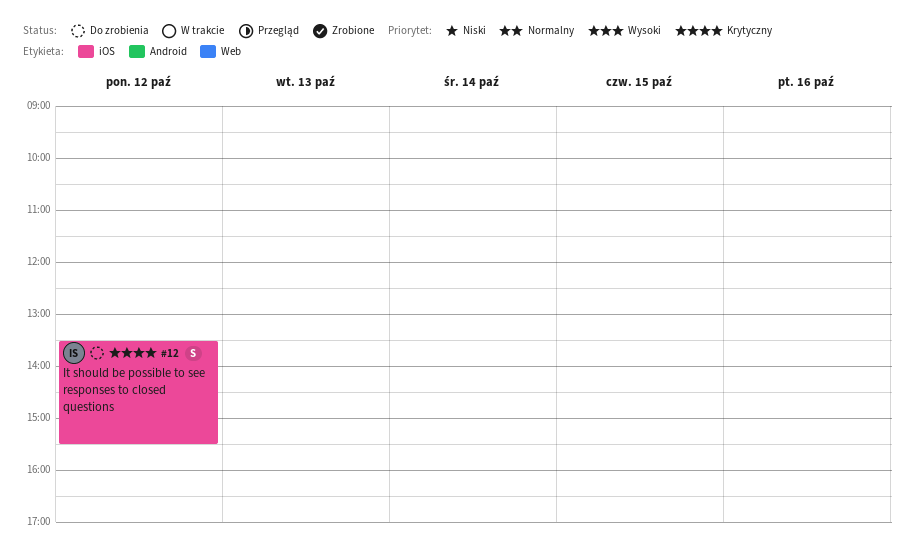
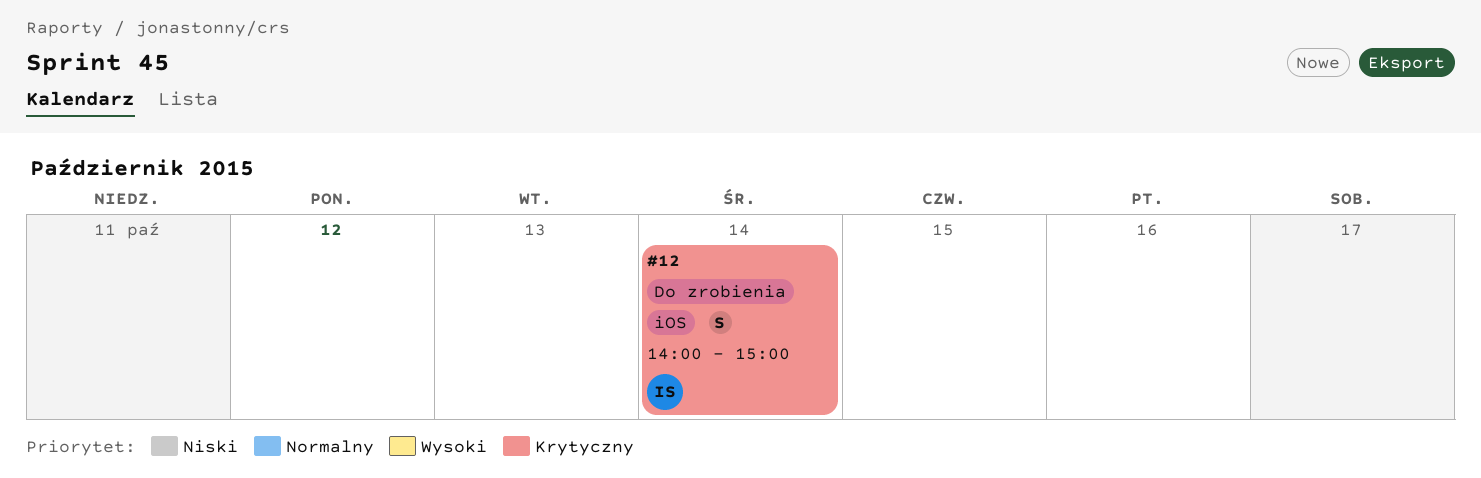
#12, day: Oct 12 -> Oct 14
#12, begins: 13:30 -> 14:00
#12, ends: 15:30 -> 15:00

